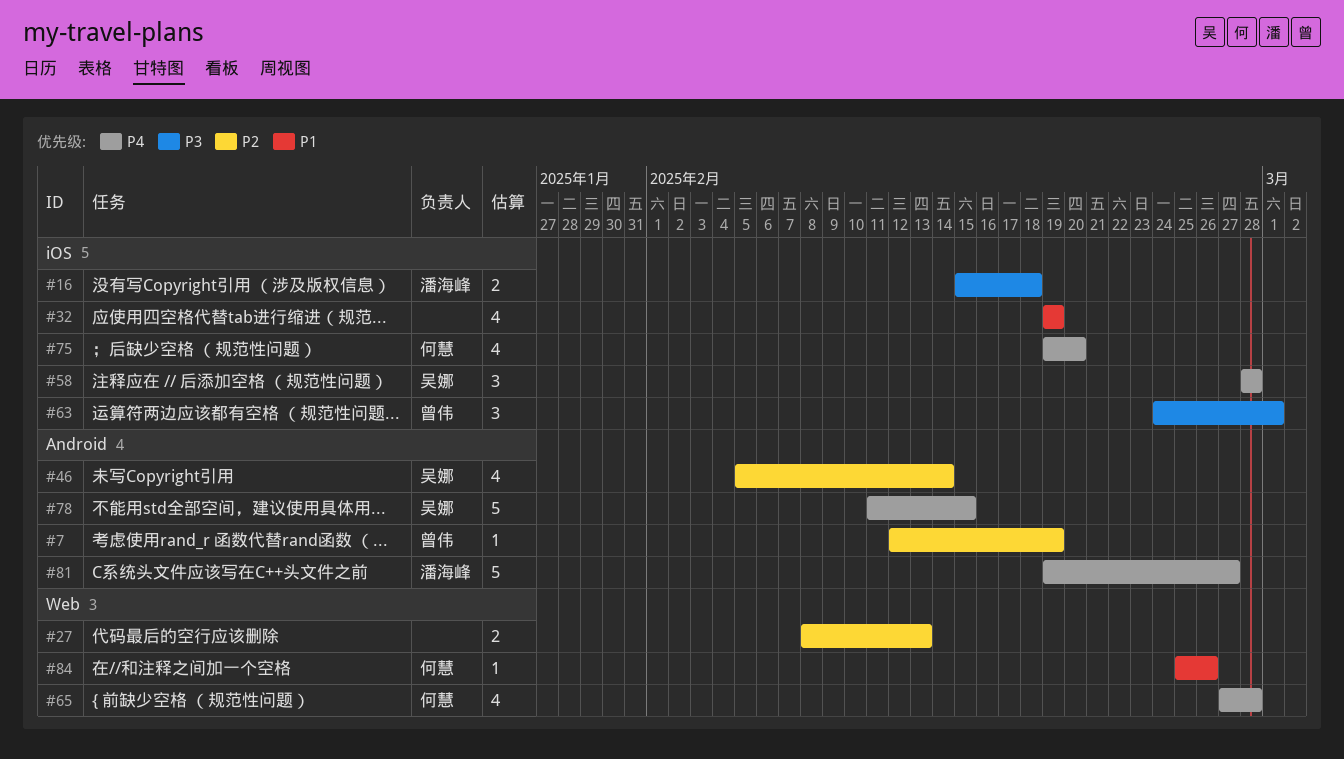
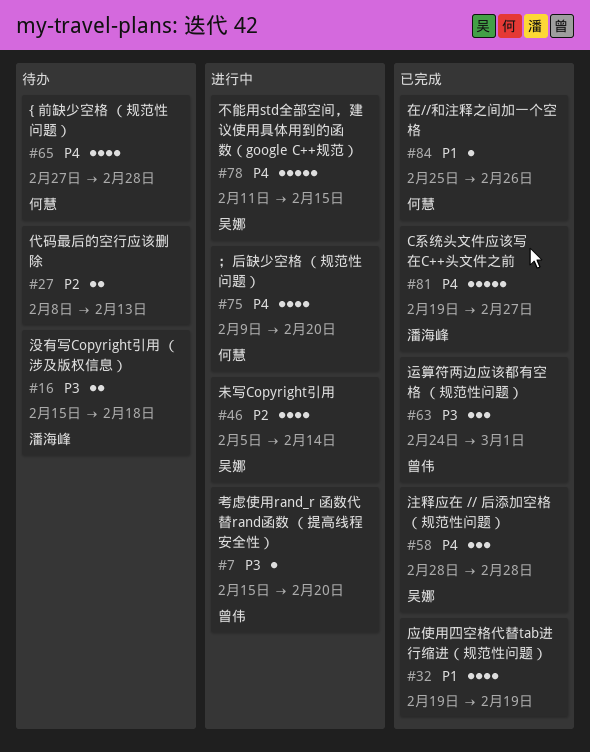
#7, priority: P2 -> P3
#7, start: Feb 12 -> Feb 15
#7, due: Feb 19 -> Feb 20
#75, start: Feb 19 -> Feb 9

